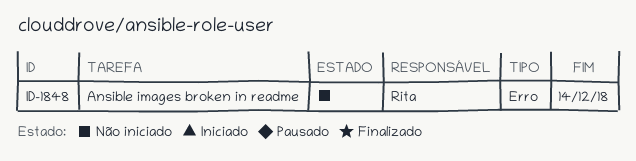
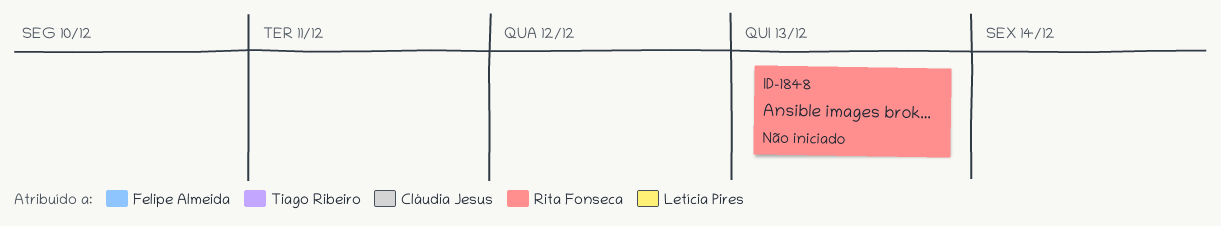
ID-1848, due: Dec 14 -> Dec 13

